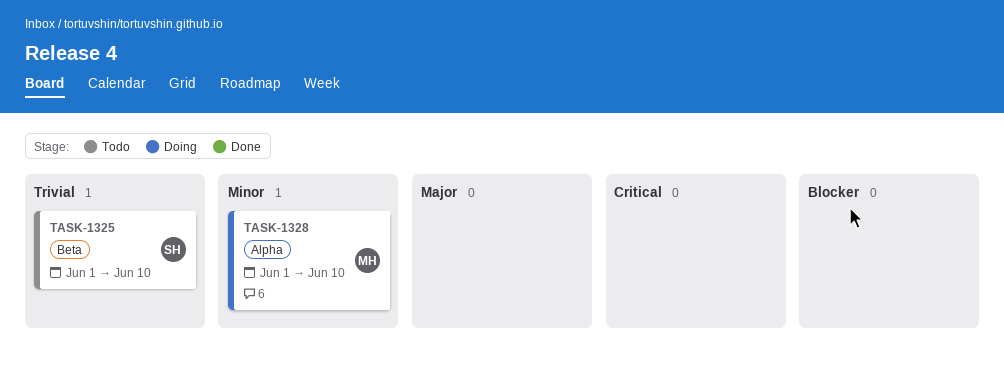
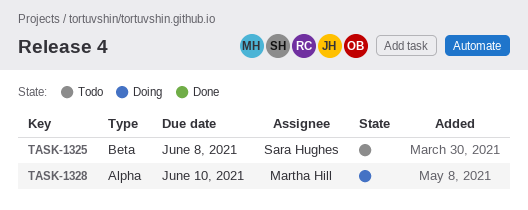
TASK-1325, due: Jun 10 -> Jun 8

